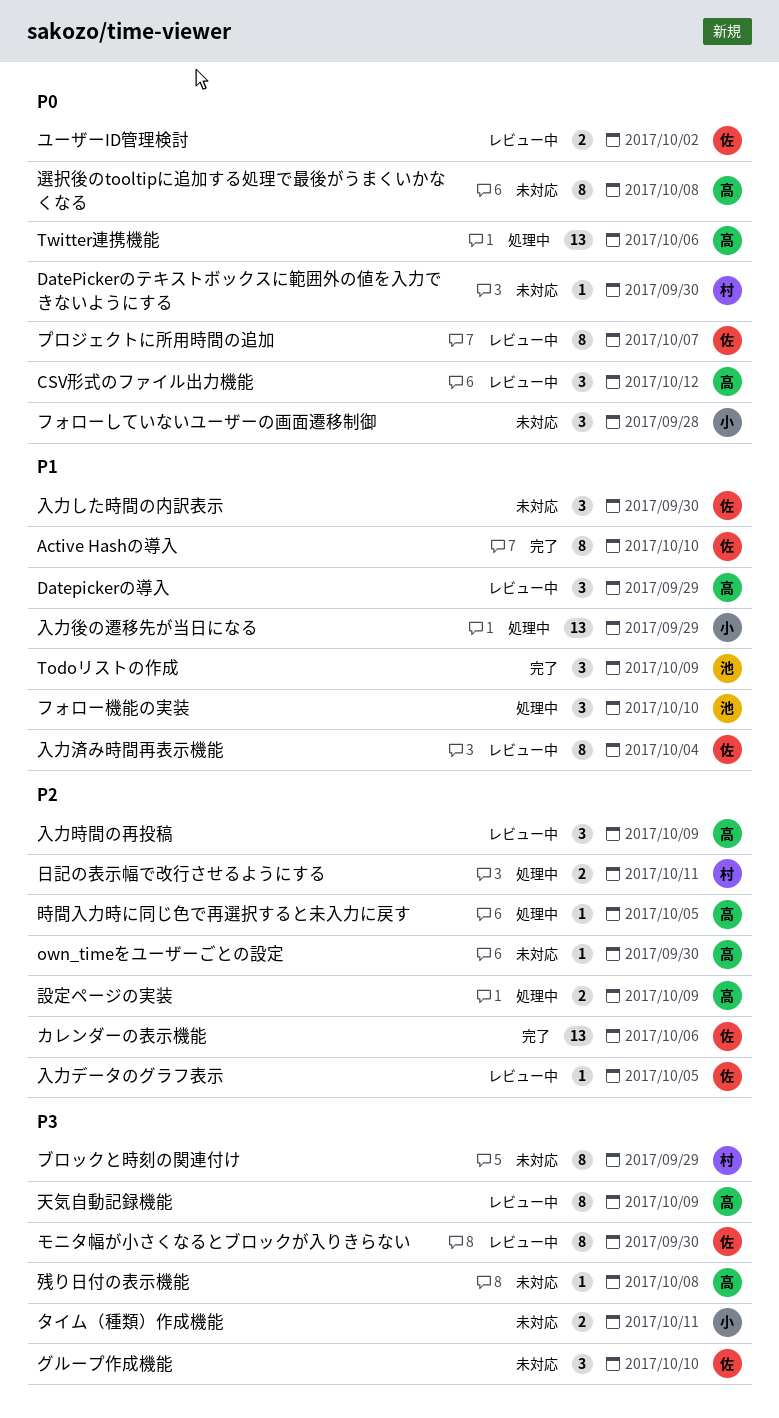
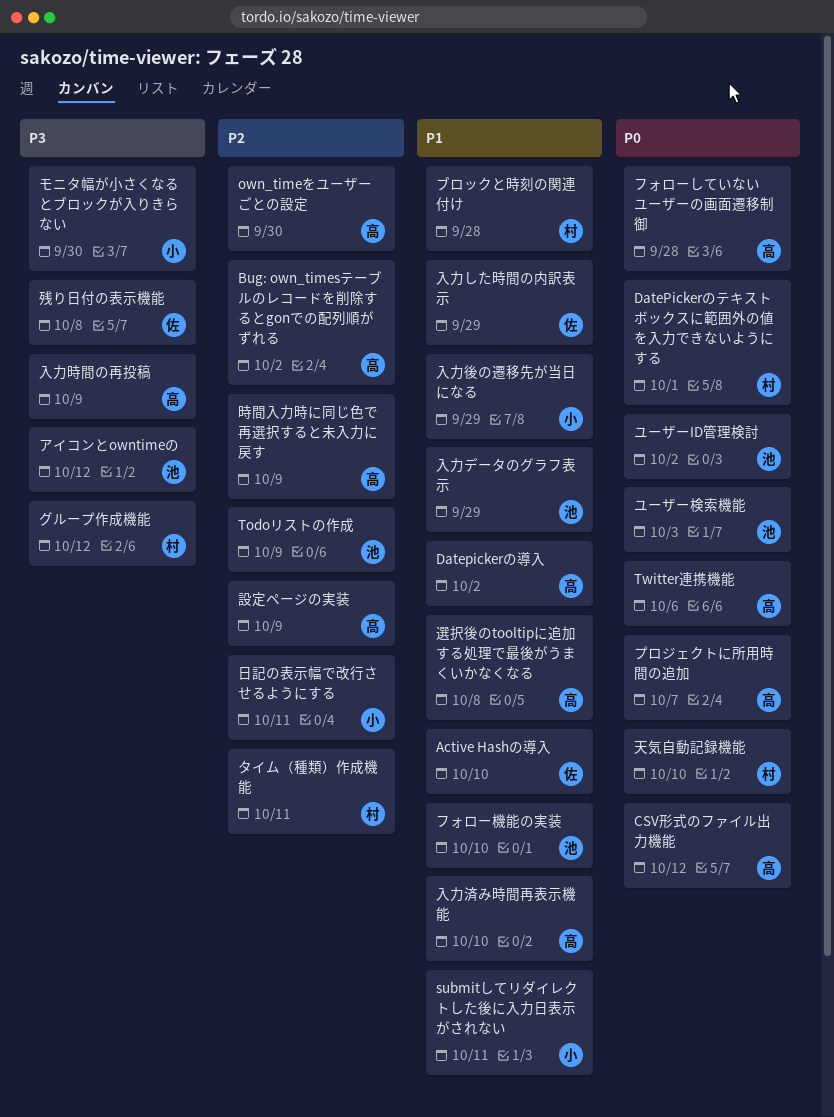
Bug: own_timesテーブルのレコードを削除するとgonでの配列順がずれる: none -> present
DatePickerのテキストボックスに範囲外の値を入力できないようにする, due: Sep 30 -> Oct 1
Datepickerの導入, due: Sep 29 -> Oct 2
submitしてリダイレクトした後に入力日表示がされない: none -> present
Todoリストの作成, priority: P1 -> P2
アイコンとowntimeの: none -> present
カレンダーの表示機能: present -> none
グループ作成機能, owner: 佐 -> 村
グループ作成機能, due: Oct 10 -> Oct 12
タイム（種類）作成機能, owner: 小 -> 村
タイム（種類）作成機能, priority: P3 -> P2
フォローしていないユーザーの画面遷移制御, owner: 小 -> 高
ブロックと時刻の関連付け, priority: P3 -> P1
ブロックと時刻の関連付け, due: Sep 29 -> Sep 28
プロジェクトに所用時間の追加, owner: 佐 -> 高
モニタ幅が小さくなるとブロックが入りきらない, owner: 佐 -> 小
ユーザーID管理検討, owner: 佐 -> 池
ユーザー検索機能: none -> present
入力した時間の内訳表示, due: Sep 30 -> Sep 29
入力データのグラフ表示, owner: 佐 -> 池
入力データのグラフ表示, priority: P2 -> P1
入力データのグラフ表示, due: Oct 5 -> Sep 29
入力時間の再投稿, priority: P2 -> P3
入力済み時間再表示機能, owner: 佐 -> 高
入力済み時間再表示機能, due: Oct 4 -> Oct 10
天気自動記録機能, owner: 高 -> 村
天気自動記録機能, priority: P3 -> P0
天気自動記録機能, due: Oct 9 -> Oct 10
日記の表示幅で改行させるようにする, owner: 村 -> 小
時間入力時に同じ色で再選択すると未入力に戻す, due: Oct 5 -> Oct 9
残り日付の表示機能, owner: 高 -> 佐
選択後のtooltipに追加する処理で最後がうまくいかなくなる, priority: P0 -> P1

